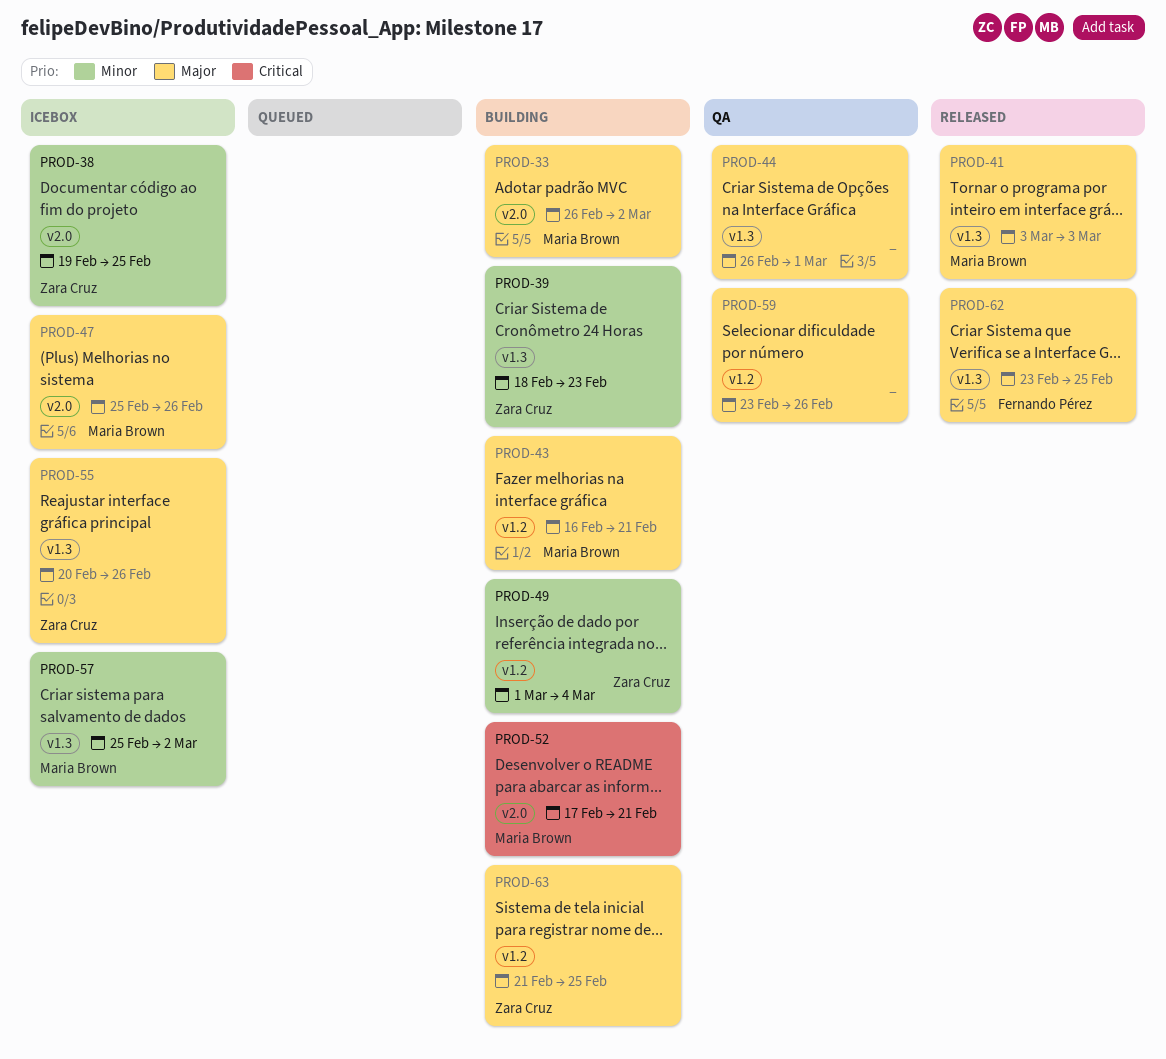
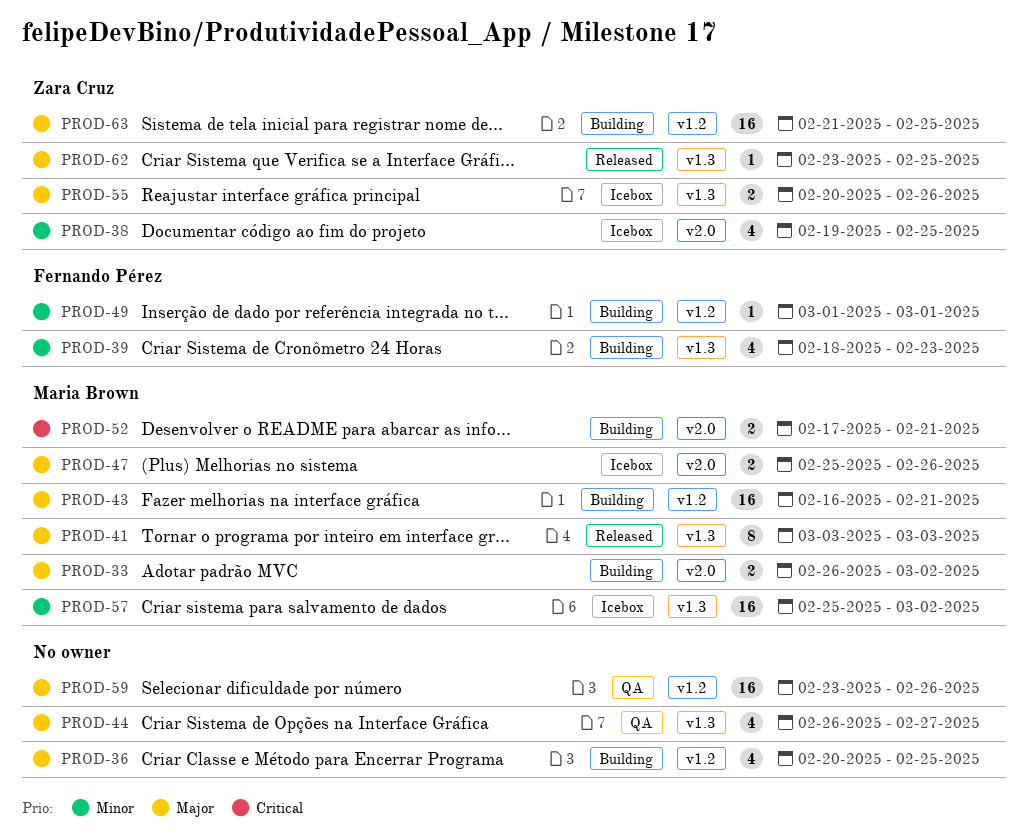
PROD-36: none -> present
PROD-39, owner: Zara Cruz -> Fernando Pérez
PROD-44, due: Mar 1 -> Feb 27
PROD-49, owner: Zara Cruz -> Fernando Pérez
PROD-49, due: Mar 4 -> Mar 1
PROD-62, owner: Fernando Pérez -> Zara Cruz

